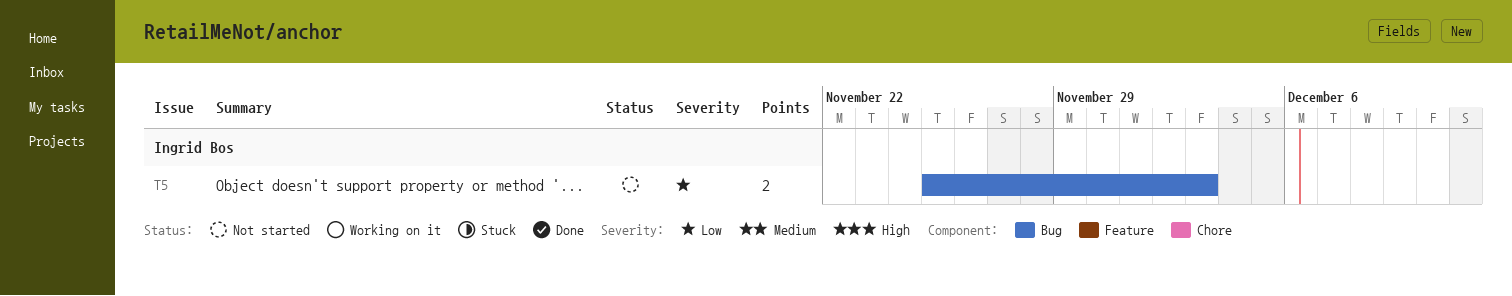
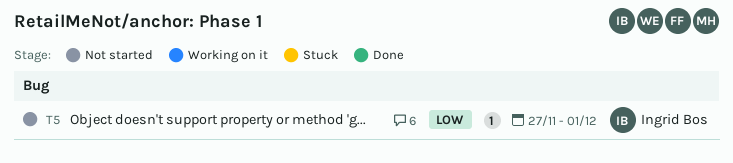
T5, estimate: 2 -> 1
T5, start: Nov 25 -> Nov 27
T5, due: Dec 3 -> Dec 1

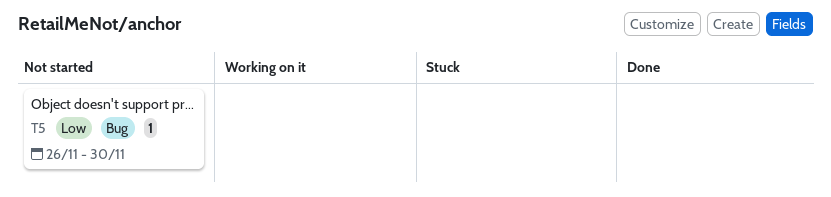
T5, start: Nov 27 -> Nov 26
T5, due: Dec 1 -> Nov 30

